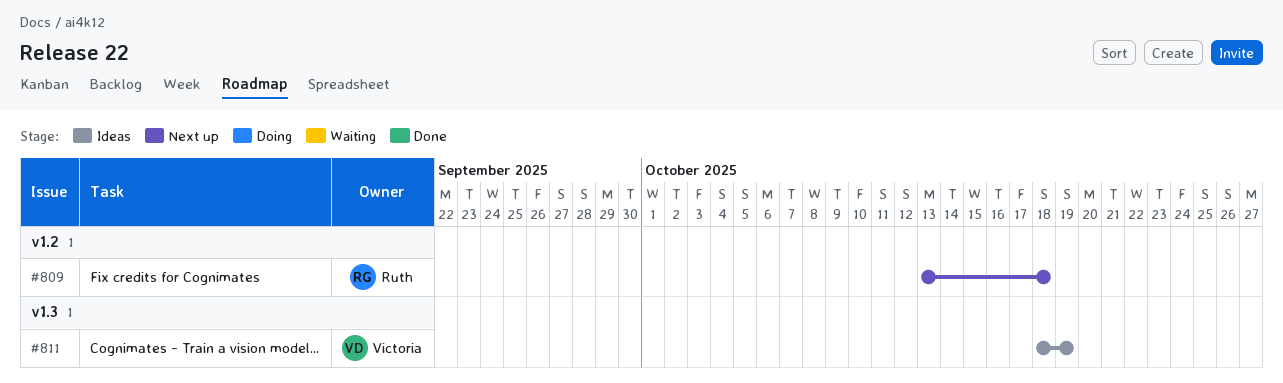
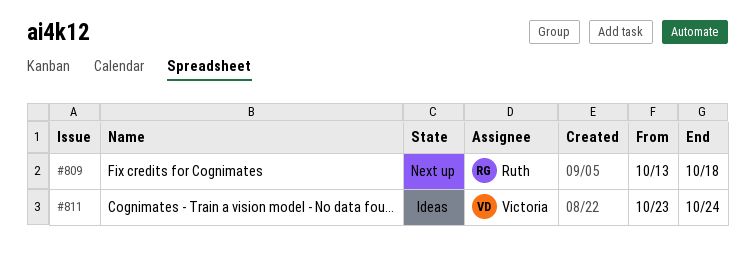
#811, start: Oct 18 -> Oct 23
#811, due: Oct 19 -> Oct 24

